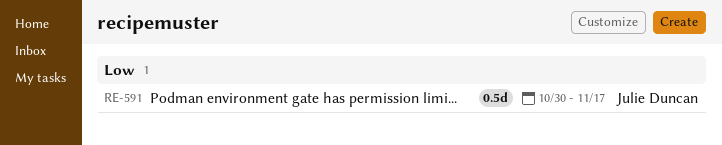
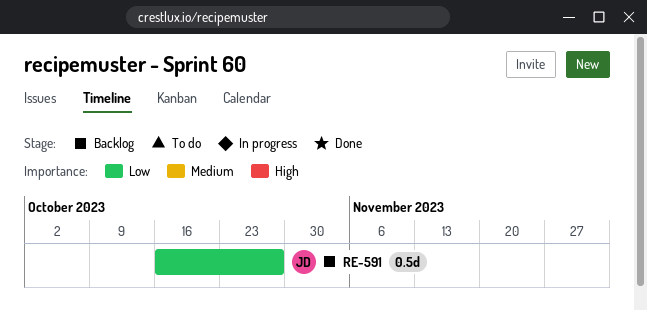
RE-591, start: Oct 30 -> Oct 16
RE-591, due: Nov 17 -> Oct 27

